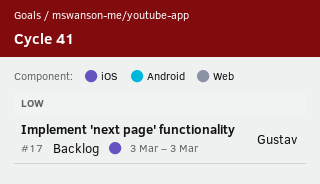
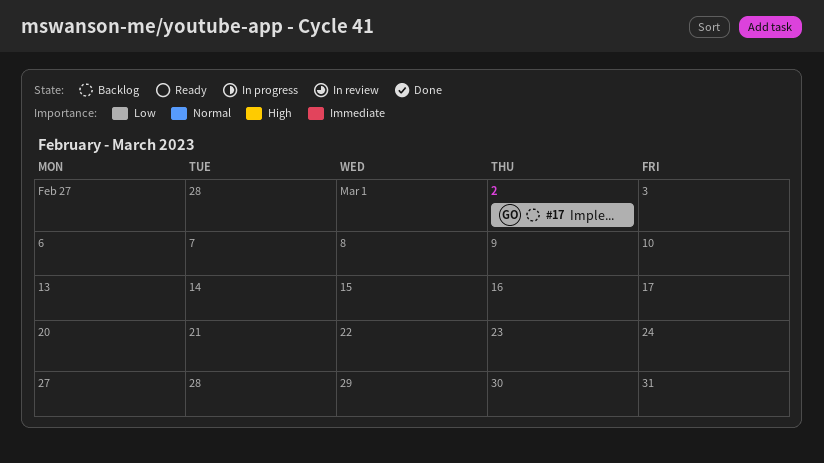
#17, start: Mar 3 -> Mar 2
#17, due: Mar 3 -> Mar 2

